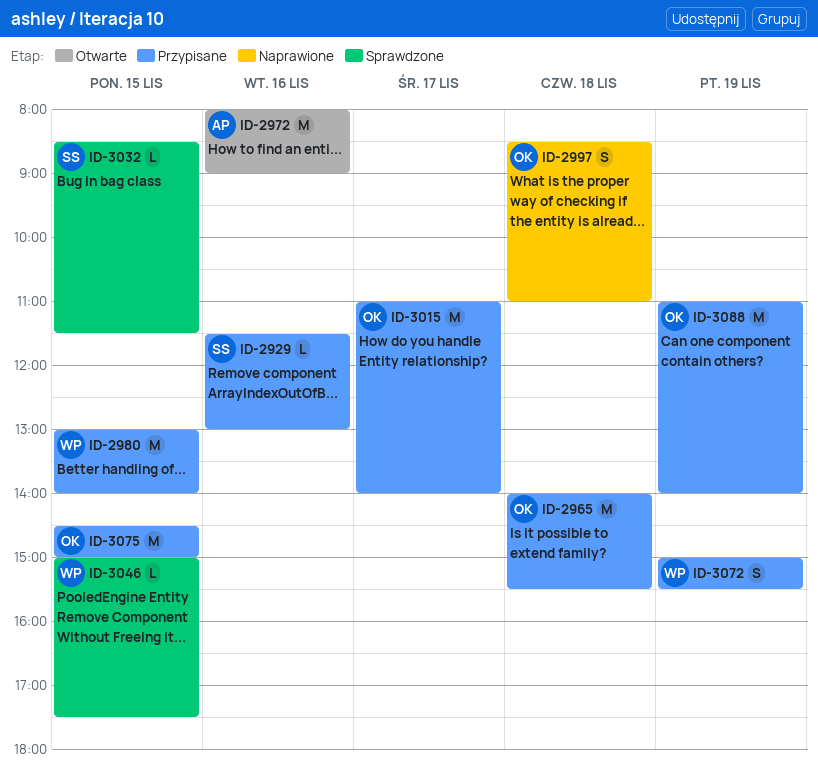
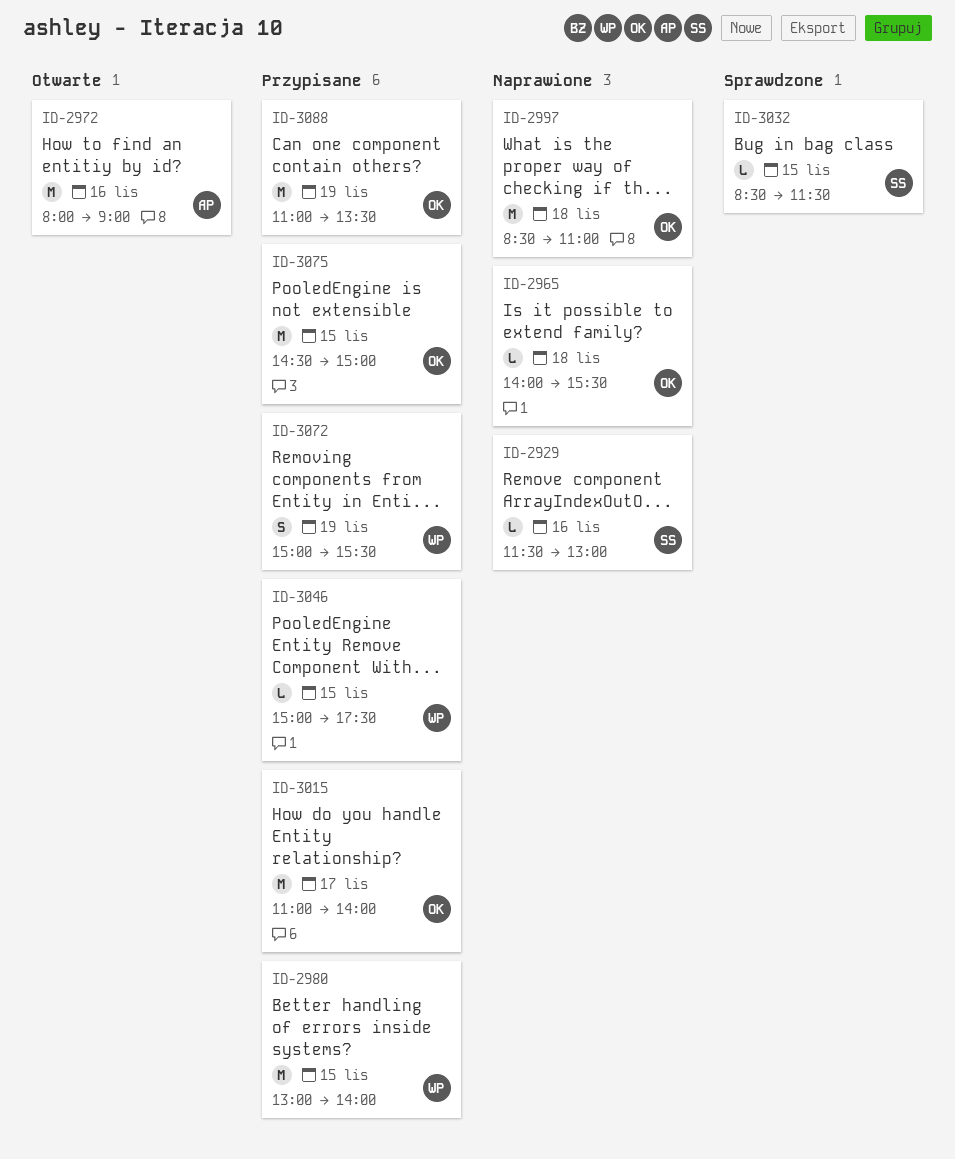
ID-2929, status: Przypisane -> Naprawione
ID-2965, status: Przypisane -> Naprawione
ID-2965, estimate: M -> L
ID-2997, estimate: S -> M
ID-3046, status: Sprawdzone -> Przypisane
ID-3088, ends: 14:00 -> 13:30

